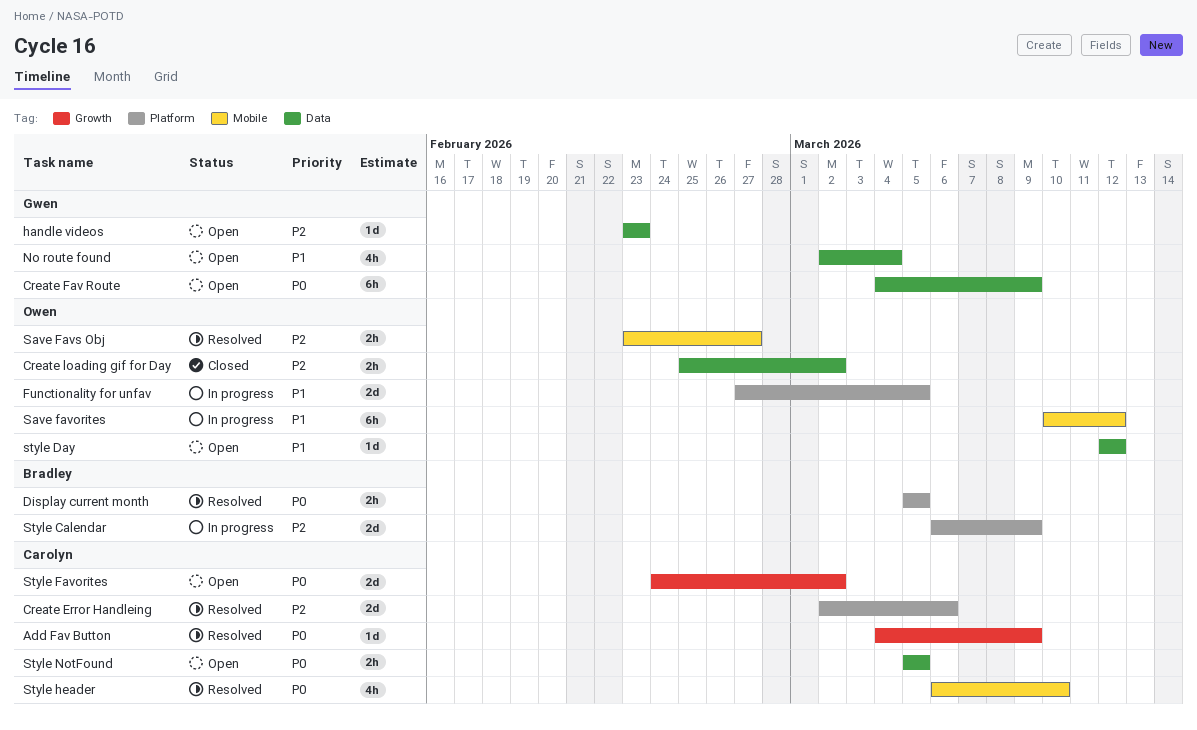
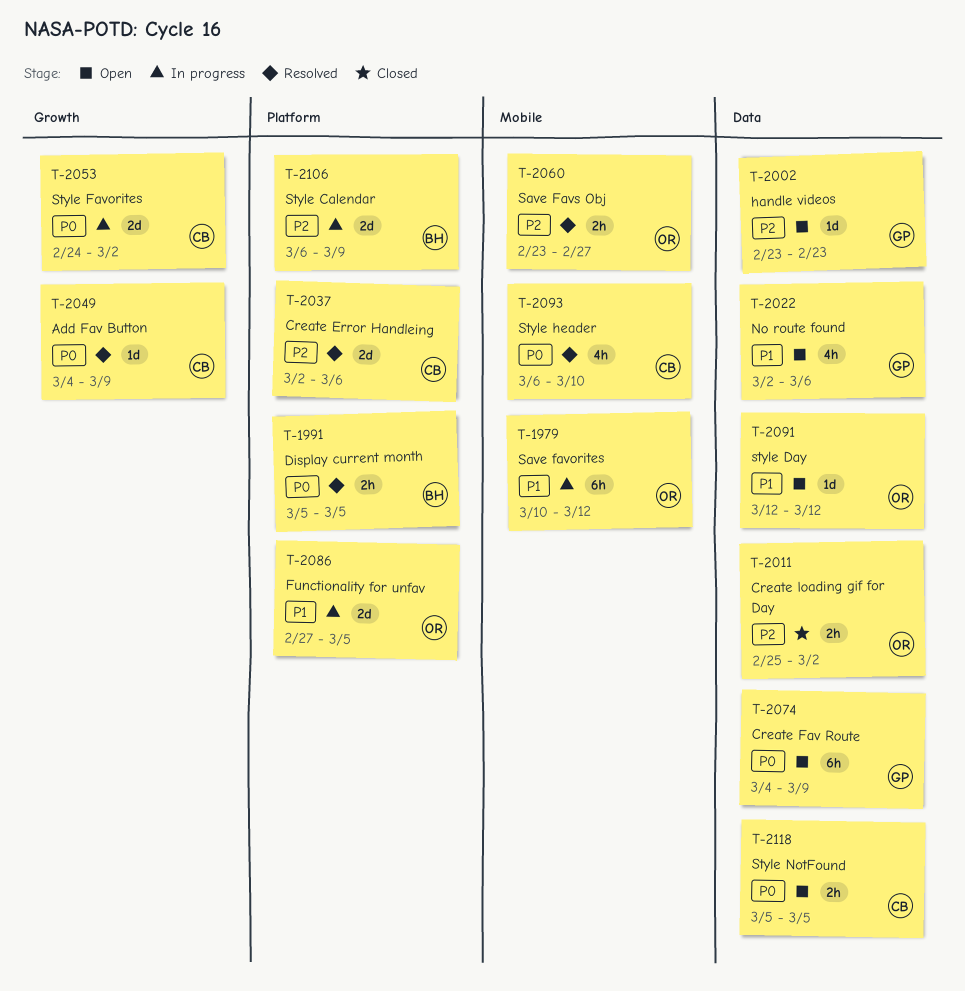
No route found, due: Mar 4 -> Mar 6
Style Favorites, status: Open -> In progress

